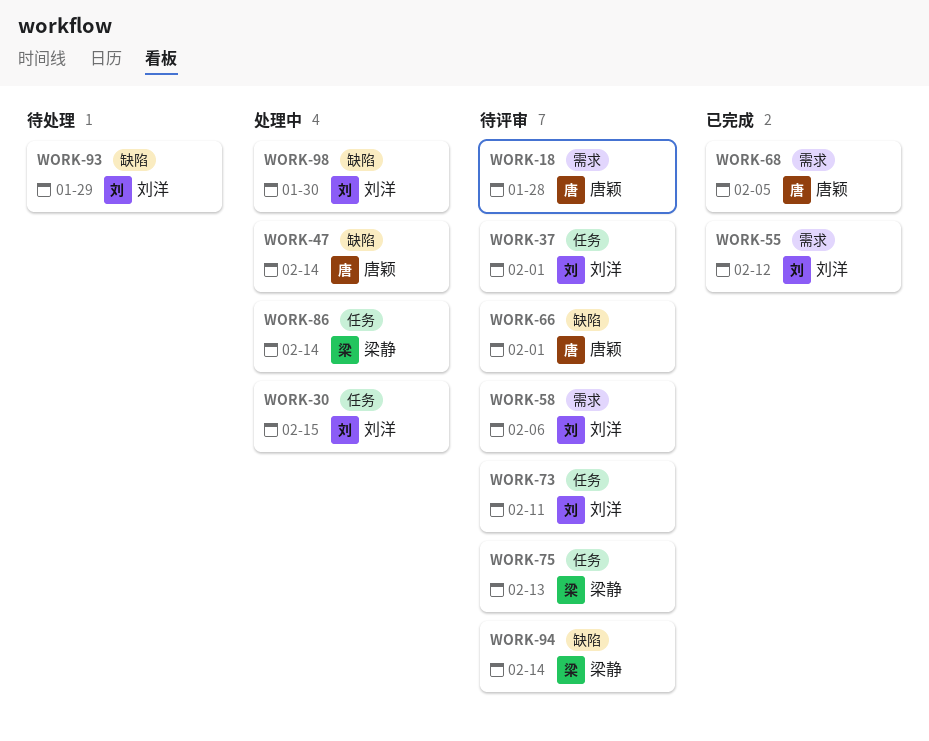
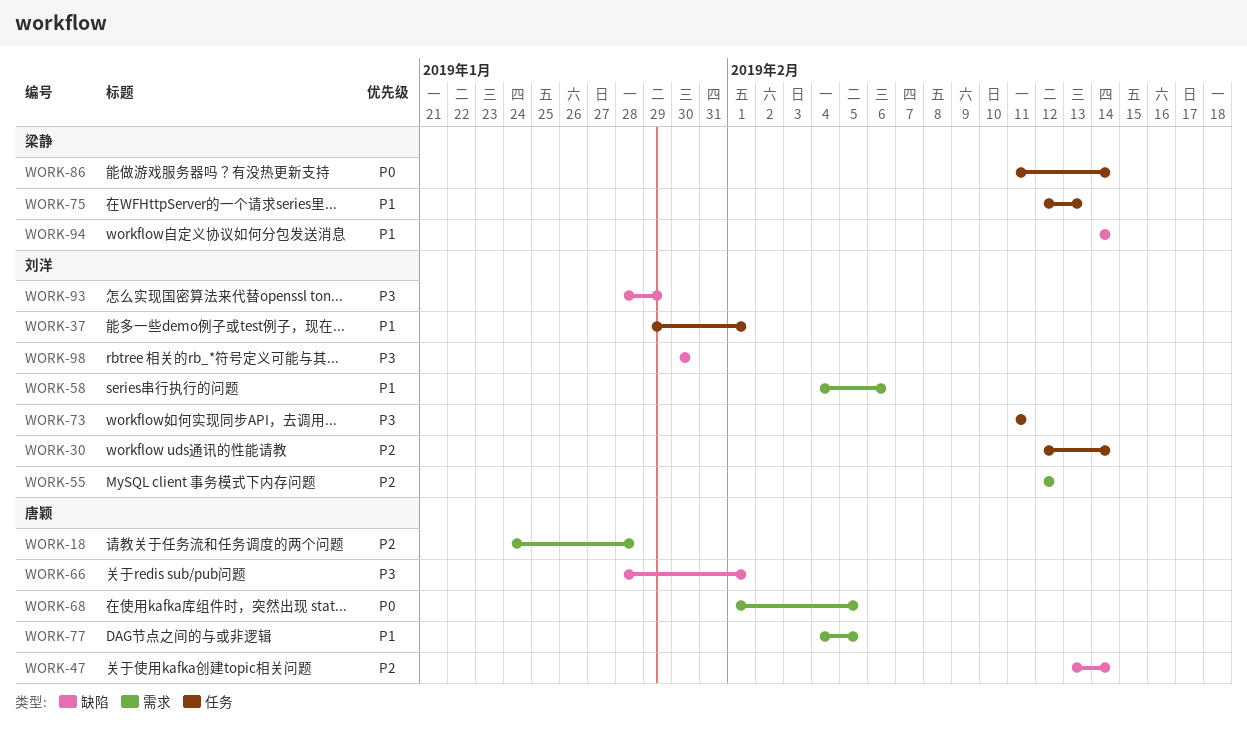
WORK-30, due: Feb 15 -> Feb 14
WORK-77: none -> present

